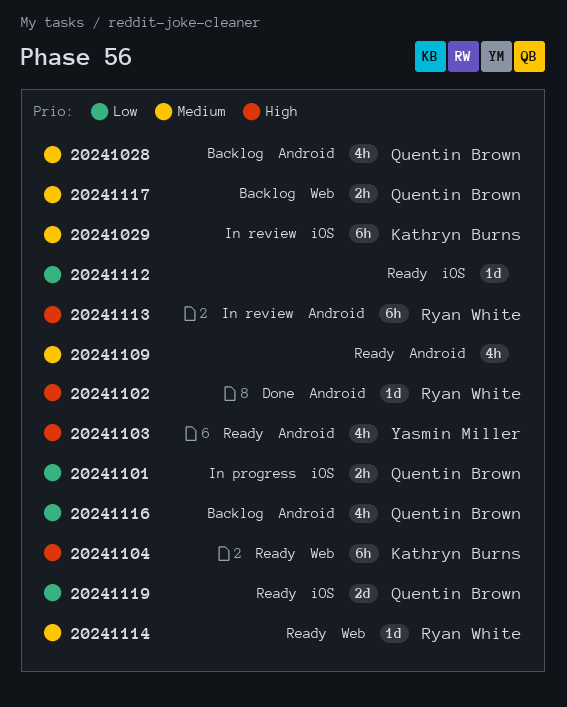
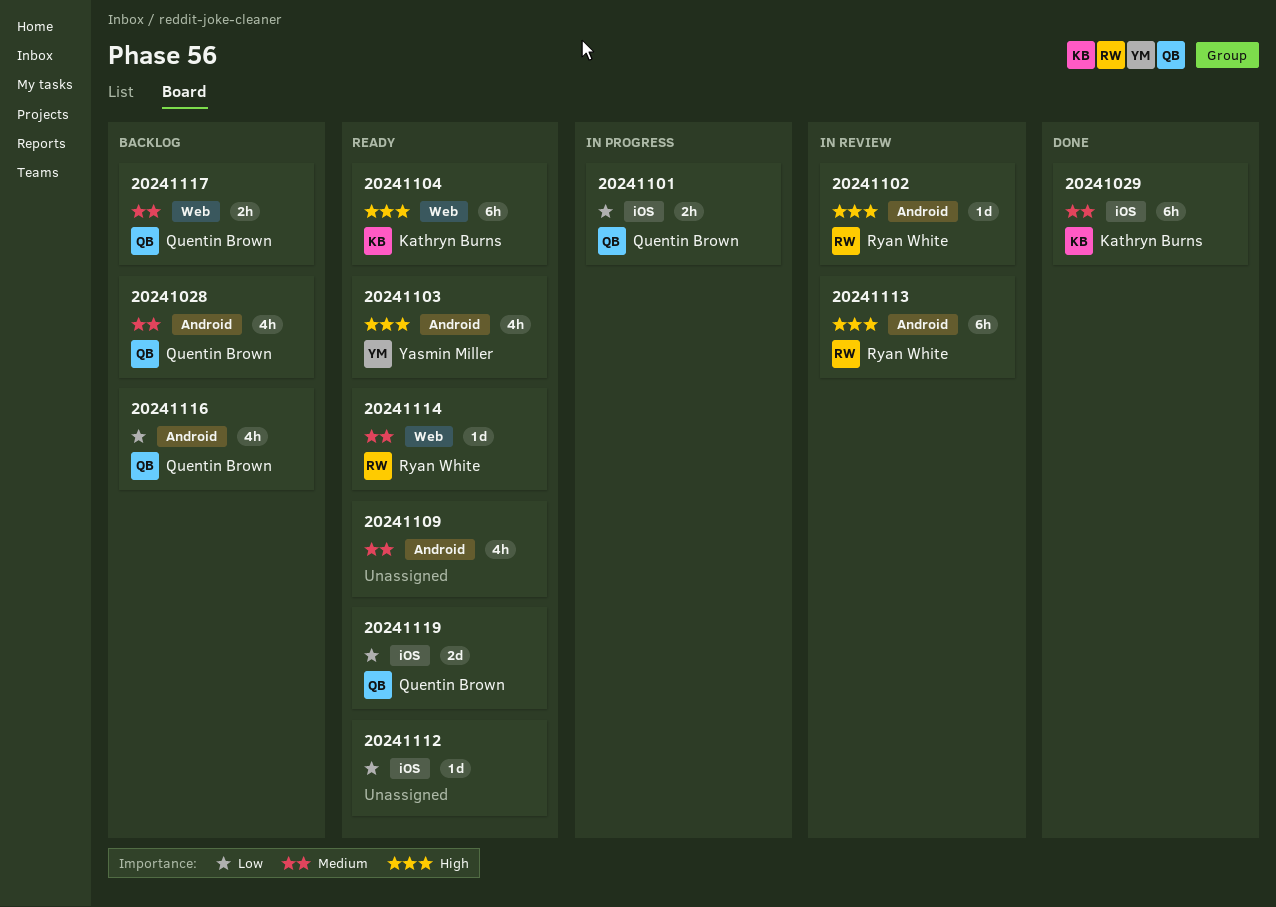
20241029, status: In review -> Done
20241102, status: Done -> In review

